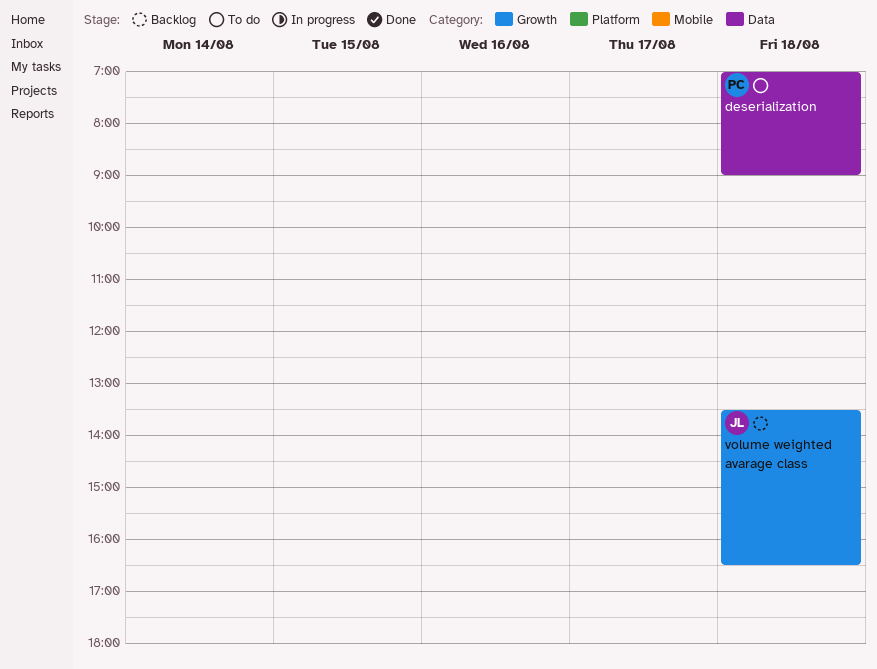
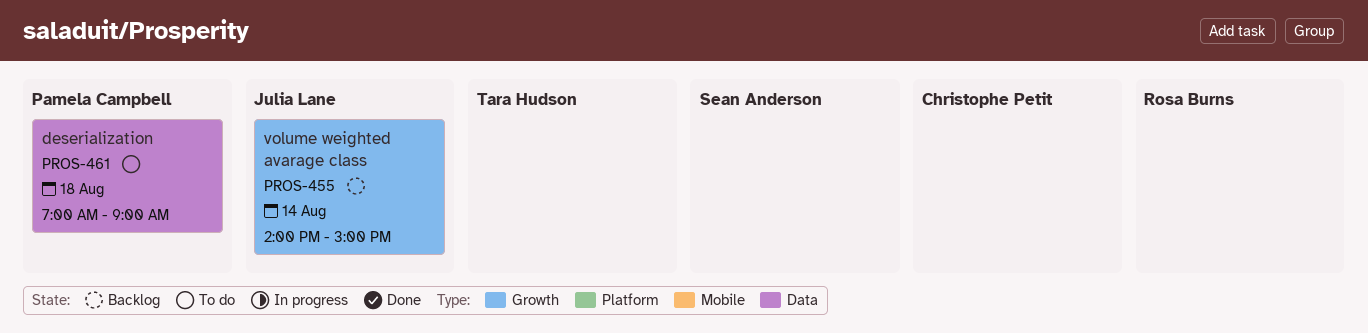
volume weighted avarage class, day: Aug 18 -> Aug 14
volume weighted avarage class, begins: 13:30 -> 14:00
volume weighted avarage class, ends: 16:30 -> 15:00

